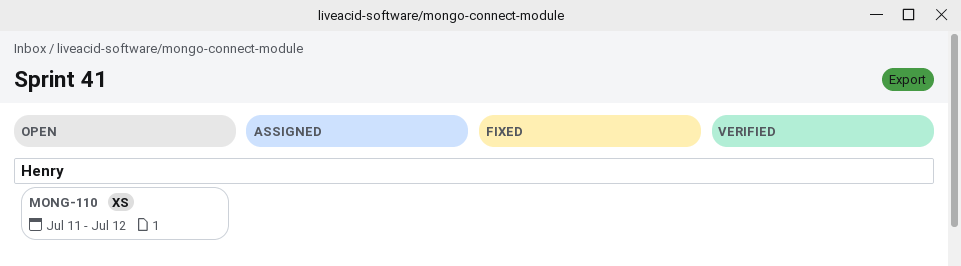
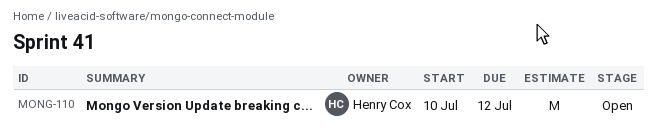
MONG-110, estimate: XS -> M
MONG-110, start: Jul 11 -> Jul 10

